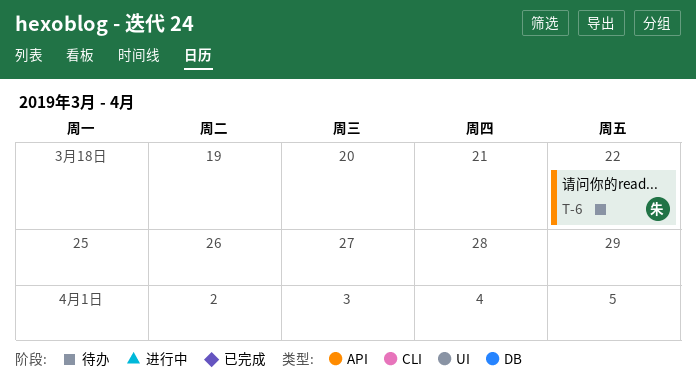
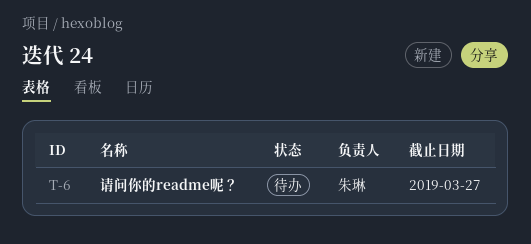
T-6, due: Mar 22 -> Mar 27

